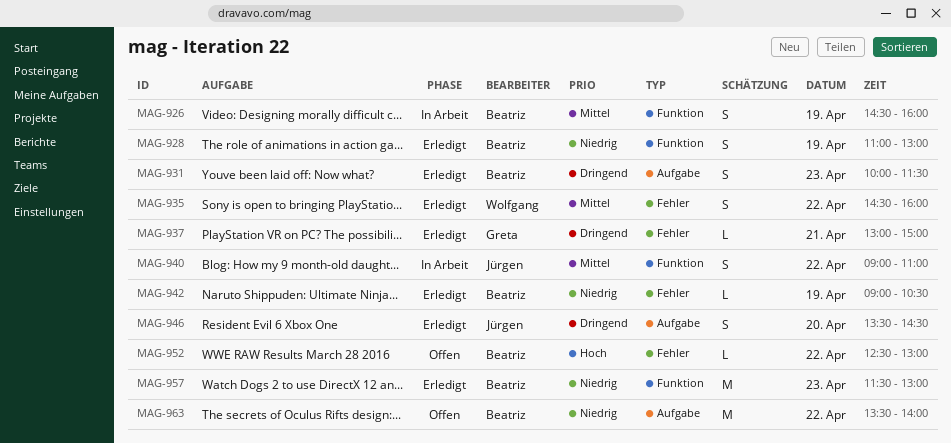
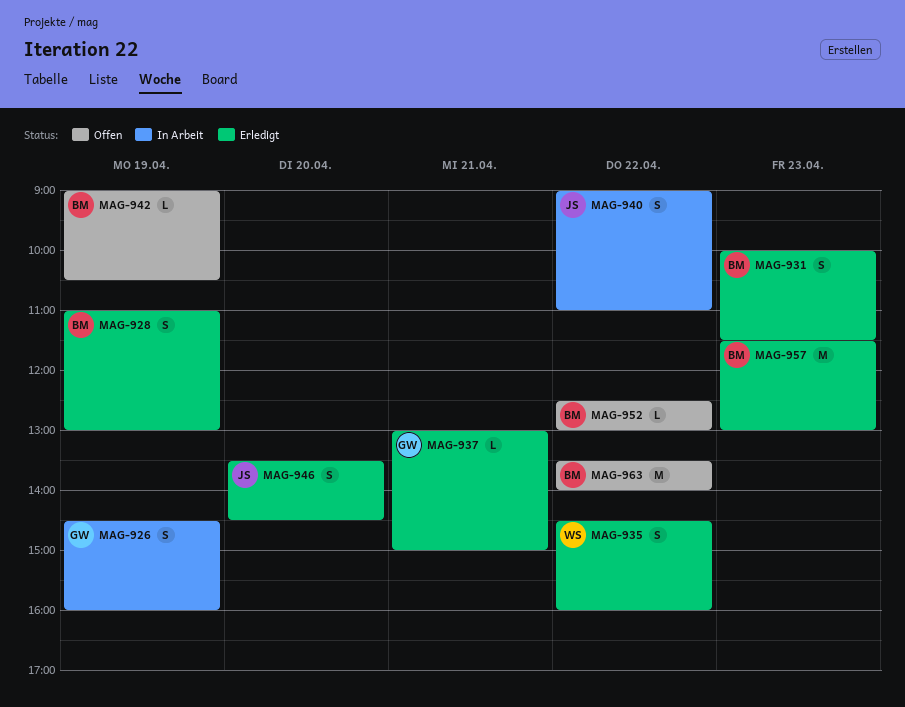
MAG-926, owner: Beatriz -> Greta
MAG-942, status: Erledigt -> Offen

